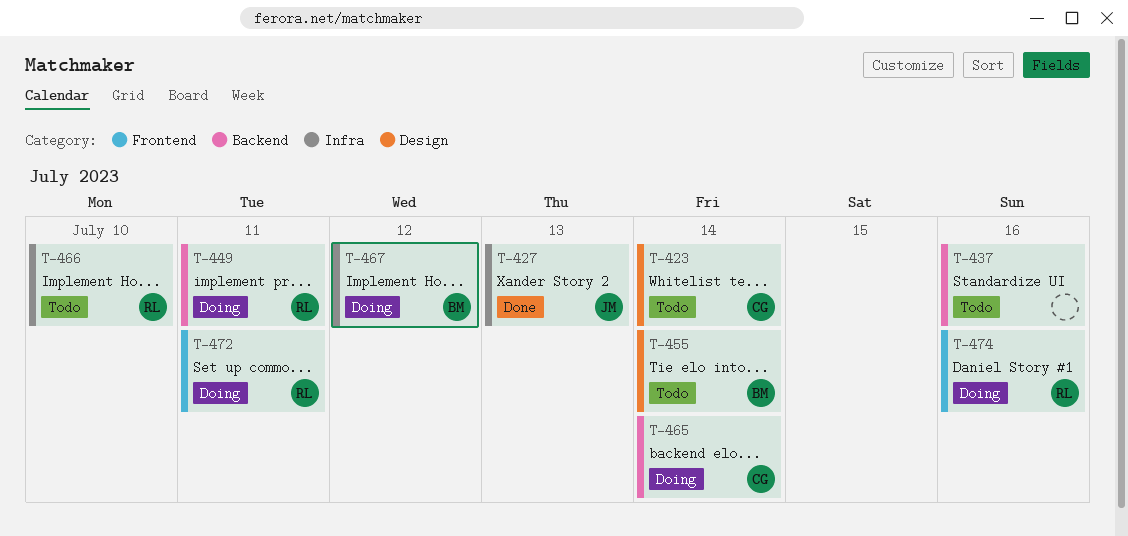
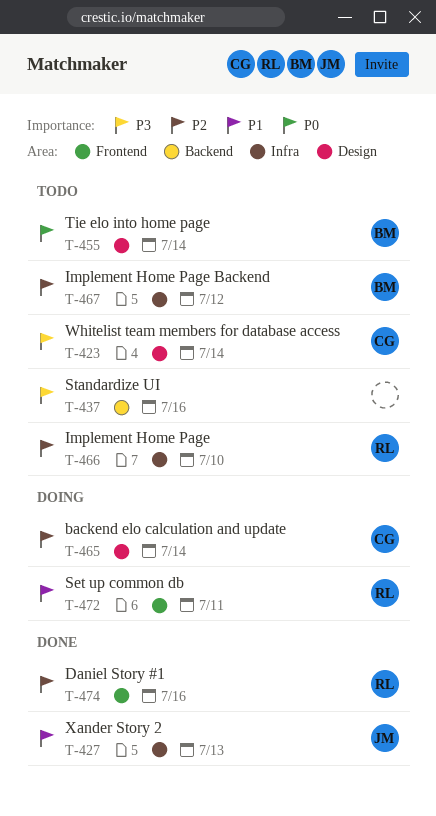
T-449: present -> none
T-465, label: Backend -> Design
T-467, status: Doing -> Todo
T-474, status: Doing -> Done

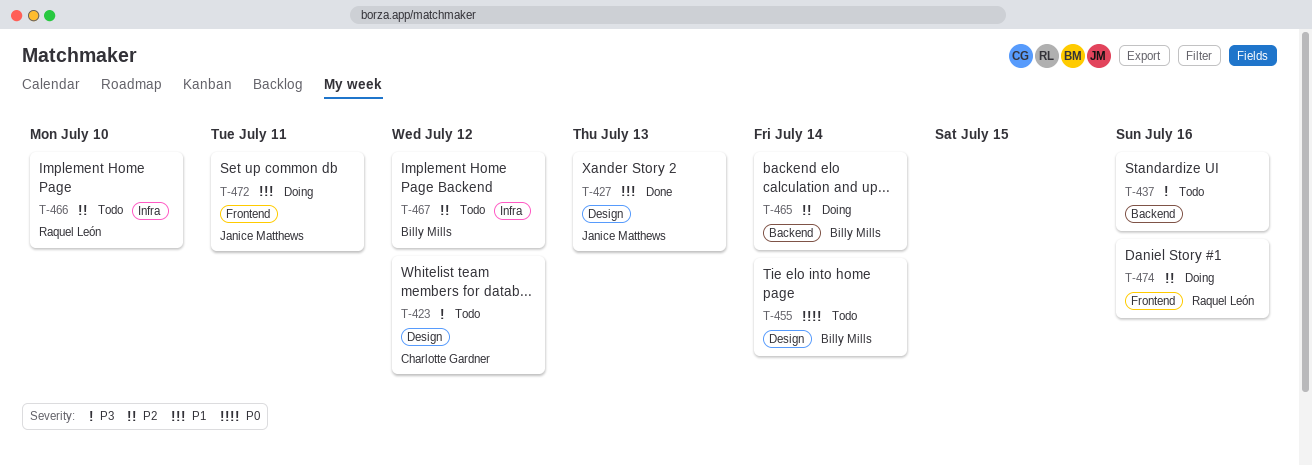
T-423, due: Jul 14 -> Jul 12
T-427, label: Infra -> Design
T-465, owner: Charlotte Gardner -> Billy Mills
T-465, label: Design -> Backend
T-472, owner: Raquel León -> Janice Matthews
T-474, status: Done -> Doing

